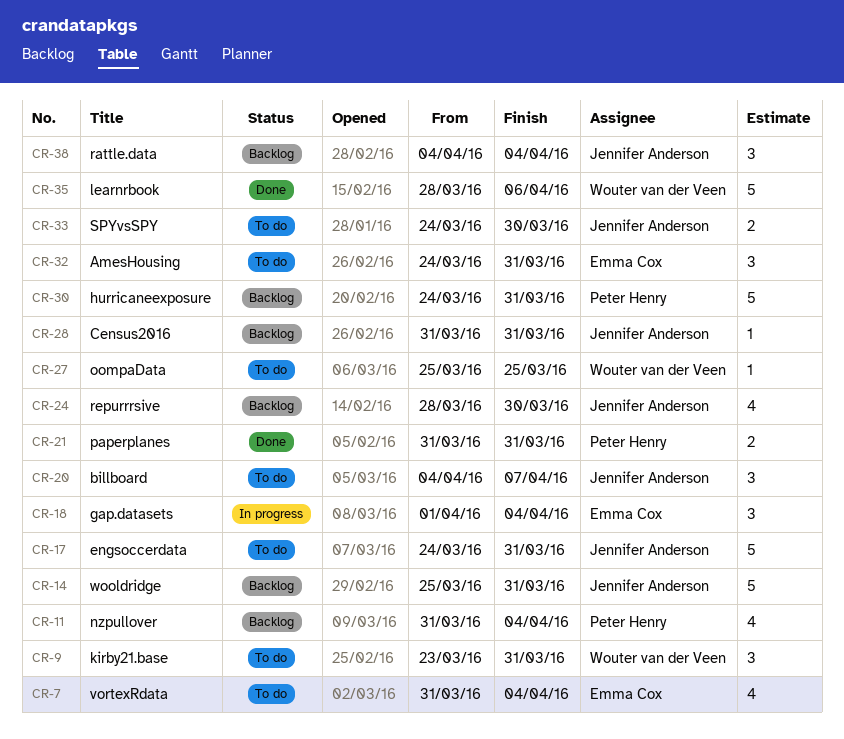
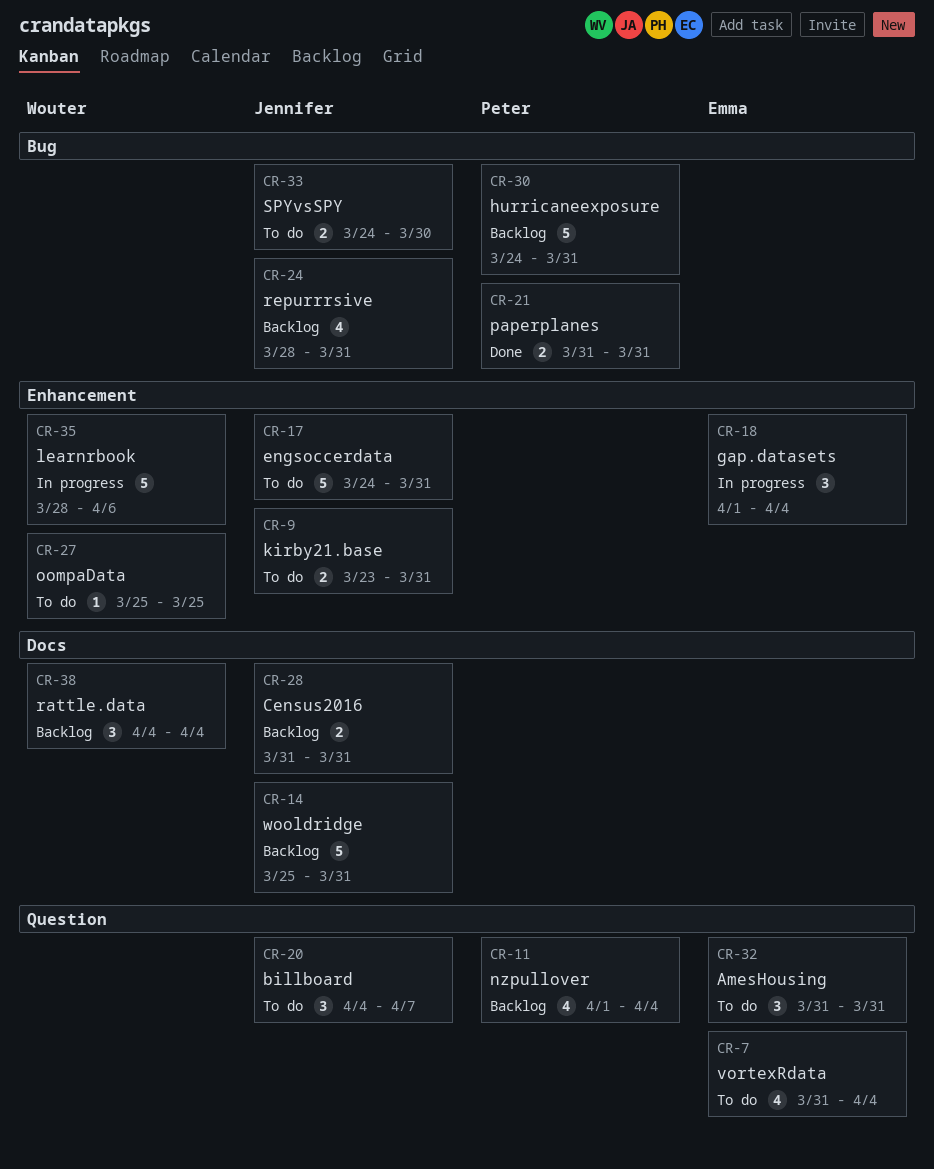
CR-9, owner: Wouter van der Veen -> Jennifer Anderson
CR-9, estimate: 3 -> 2
CR-11, start: Mar 31 -> Apr 1
CR-24, due: Mar 30 -> Mar 31
CR-28, estimate: 1 -> 2
CR-32, start: Mar 24 -> Mar 31
CR-35, status: Done -> In progress
CR-38, owner: Jennifer Anderson -> Wouter van der Veen

